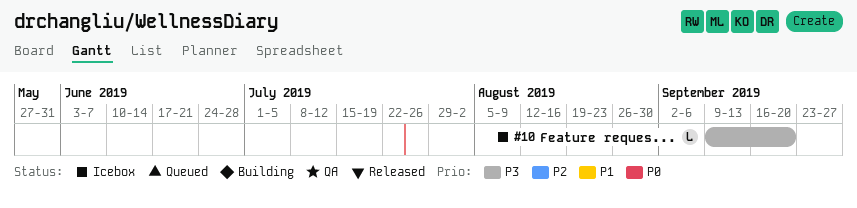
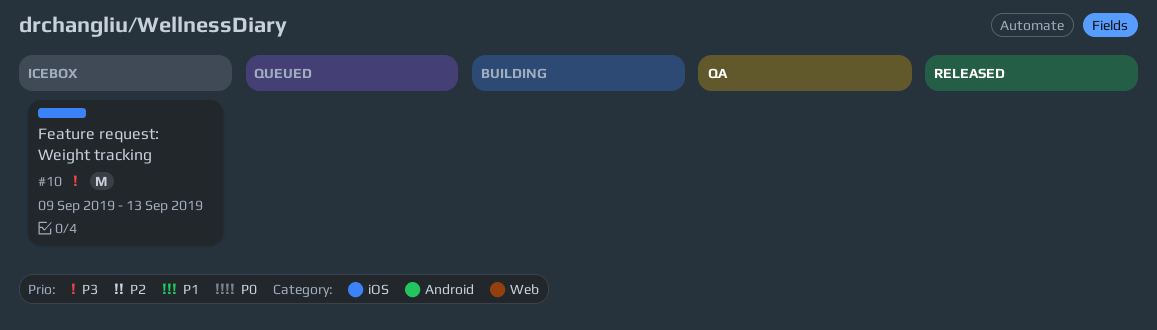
#10, estimate: L -> M
#10, due: Sep 20 -> Sep 13

